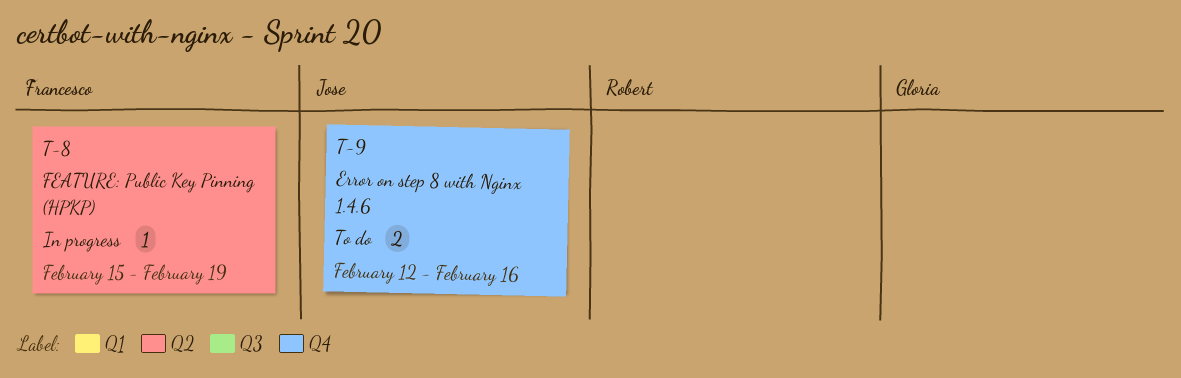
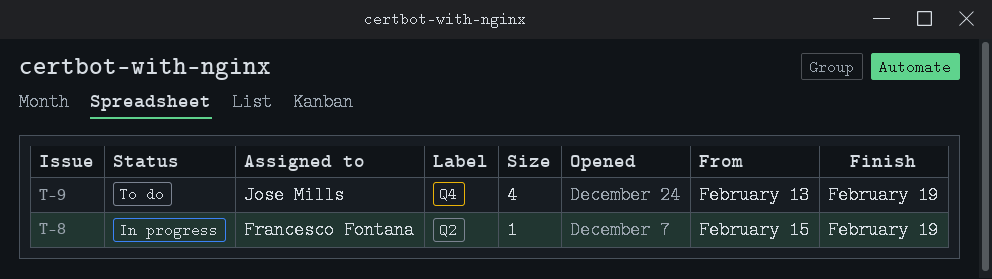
T-9, estimate: 2 -> 4
T-9, start: Feb 12 -> Feb 13
T-9, due: Feb 16 -> Feb 19

